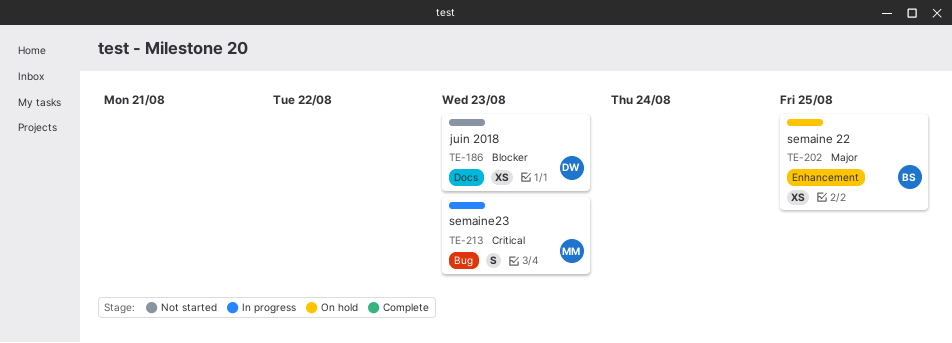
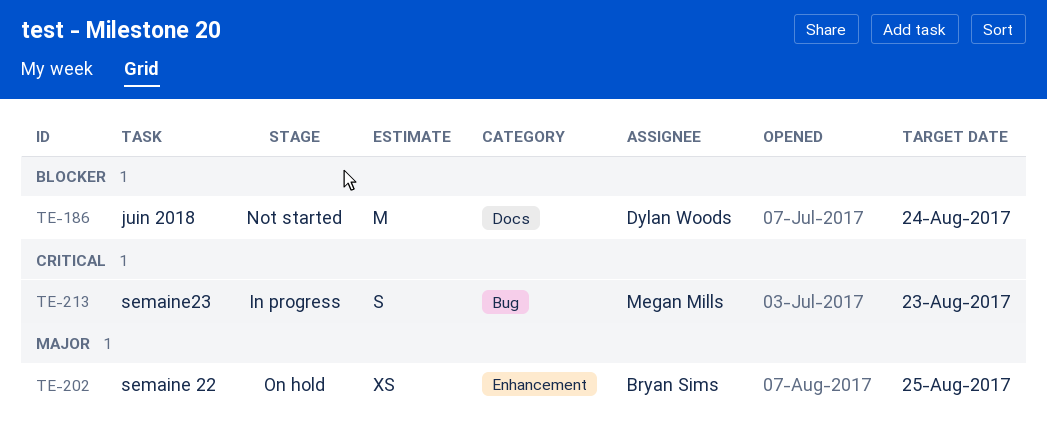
TE-186, estimate: XS -> M
TE-186, due: Aug 23 -> Aug 24

